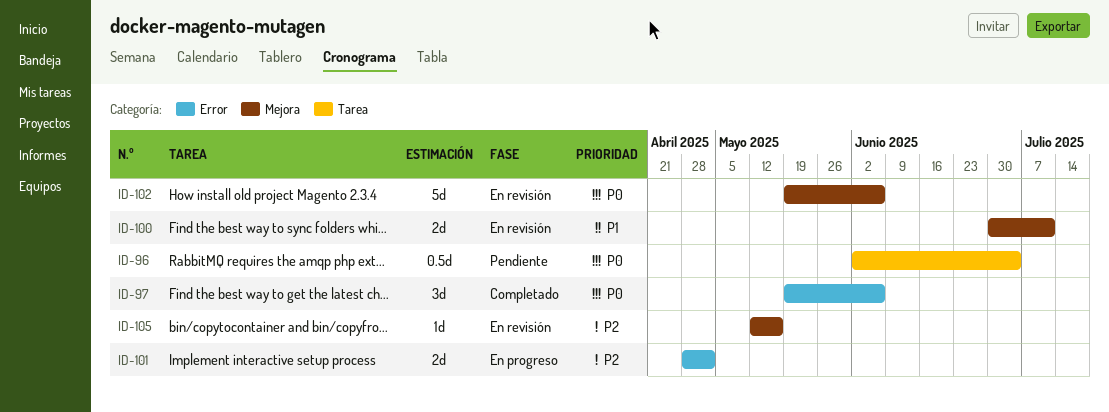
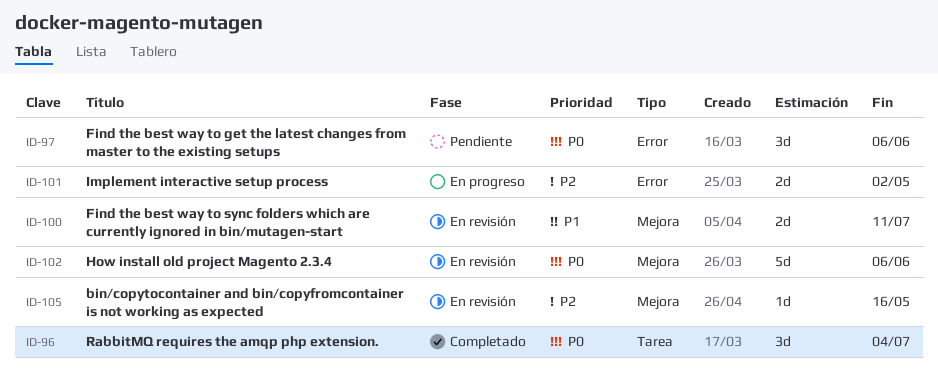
ID-96, status: Pendiente -> Completado
ID-96, estimate: 0.5d -> 3d
ID-97, status: Completado -> Pendiente

